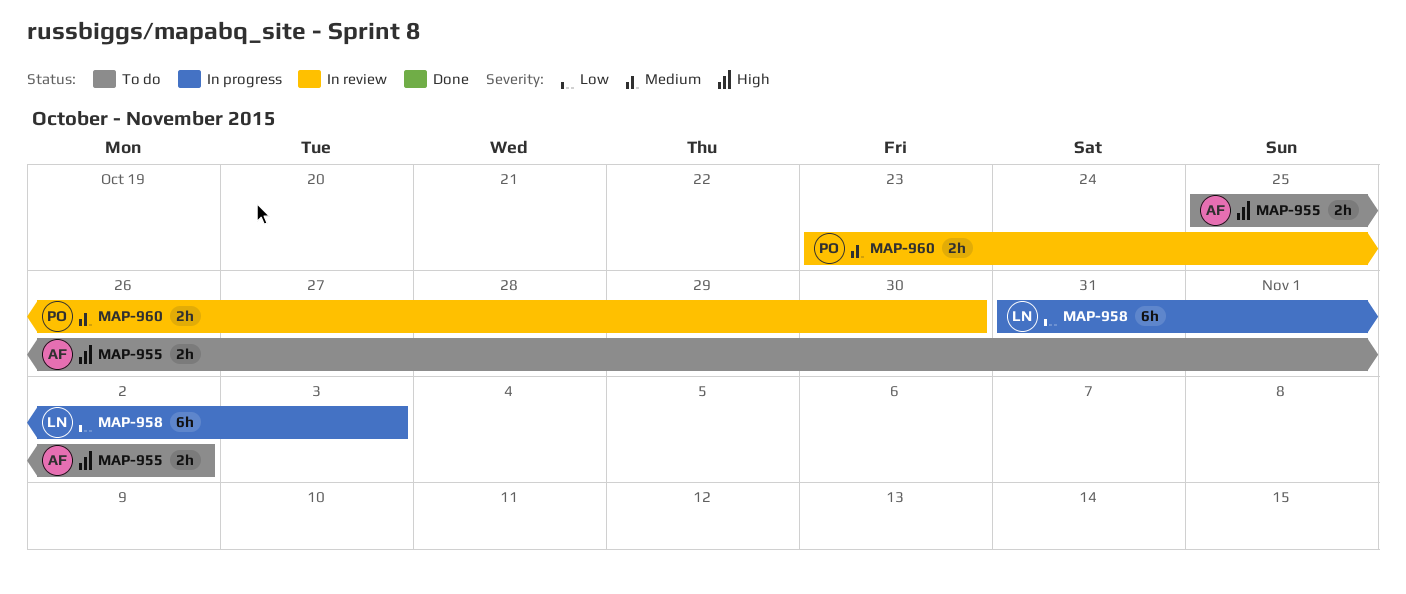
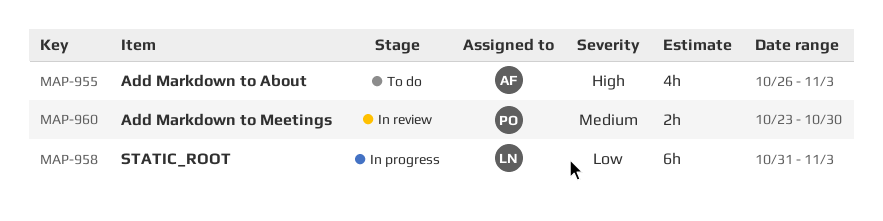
MAP-955, estimate: 2h -> 4h
MAP-955, start: Oct 25 -> Oct 26
MAP-955, due: Nov 2 -> Nov 3

